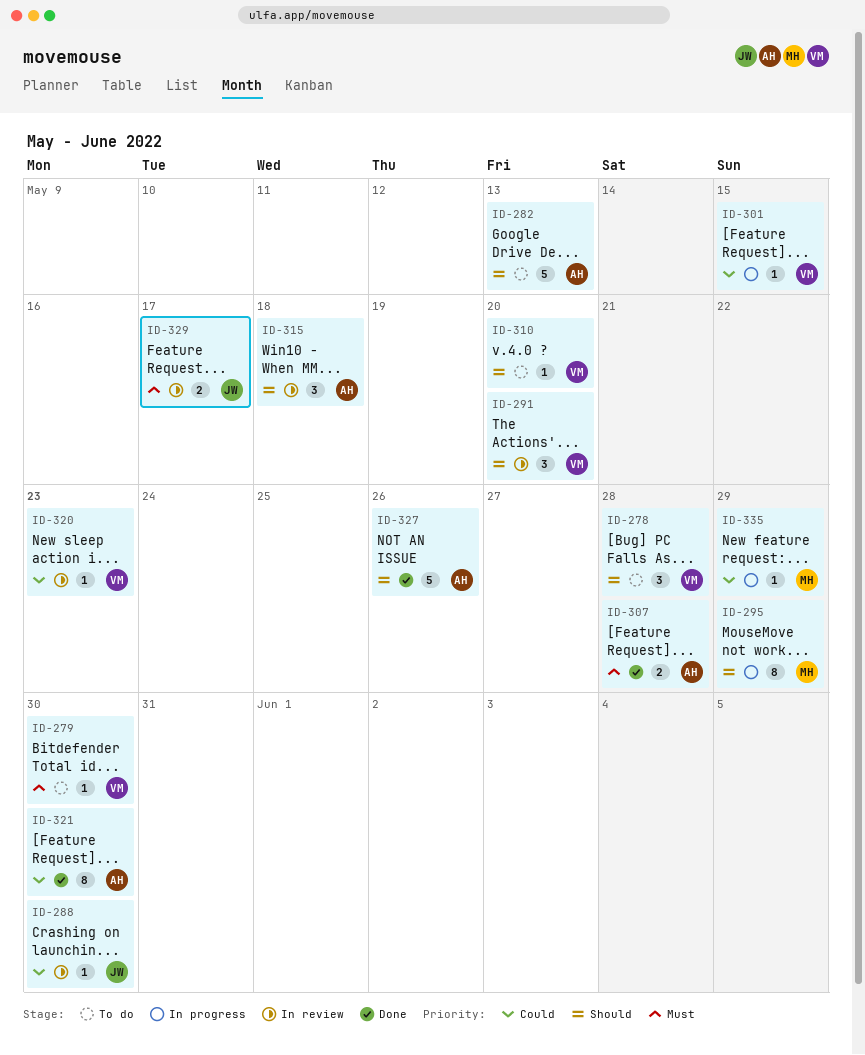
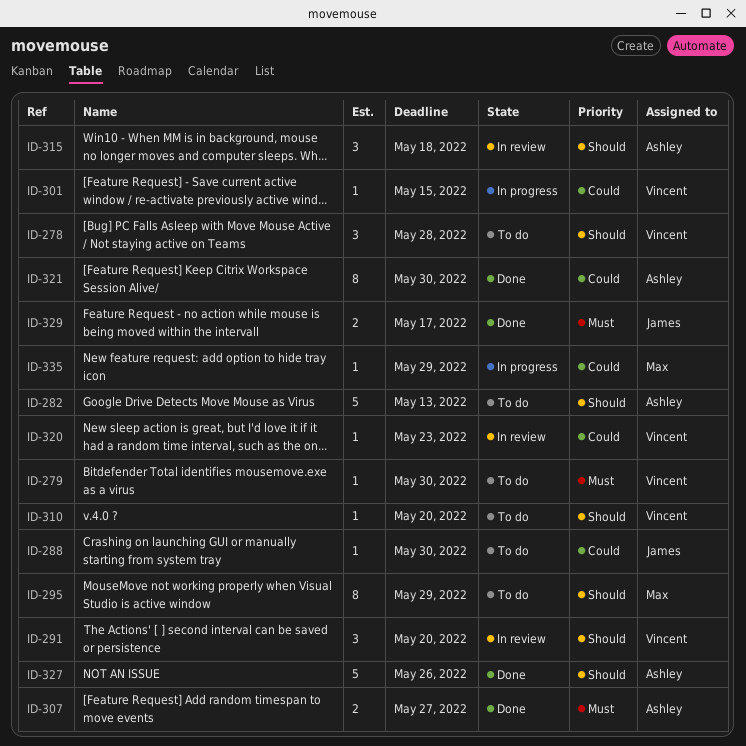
ID-288, status: In review -> To do
ID-295, status: In progress -> To do
ID-307, due: May 28 -> May 27
ID-329, status: In review -> Done

